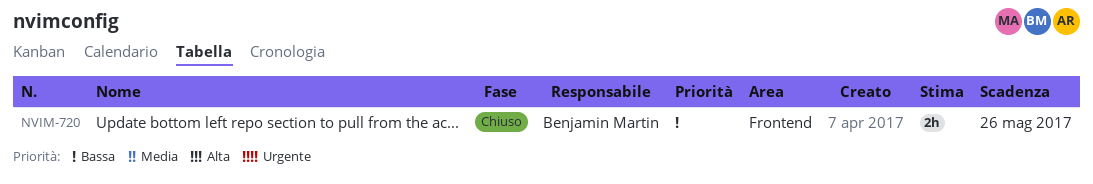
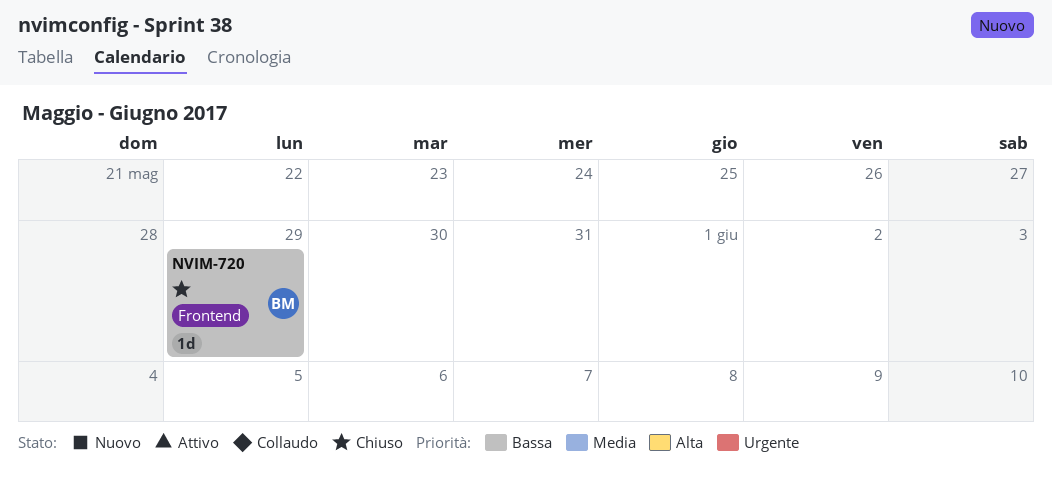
NVIM-720, estimate: 2h -> 1d
NVIM-720, due: May 26 -> May 29

